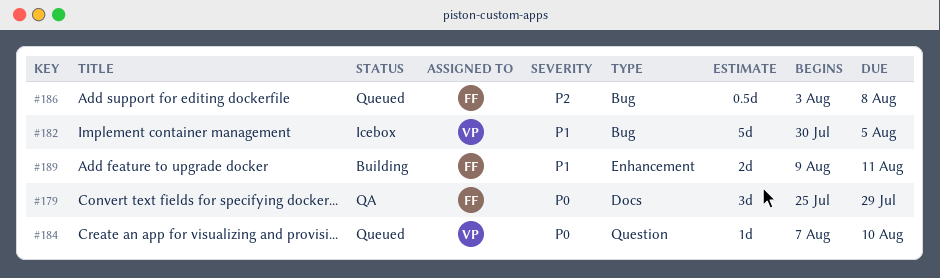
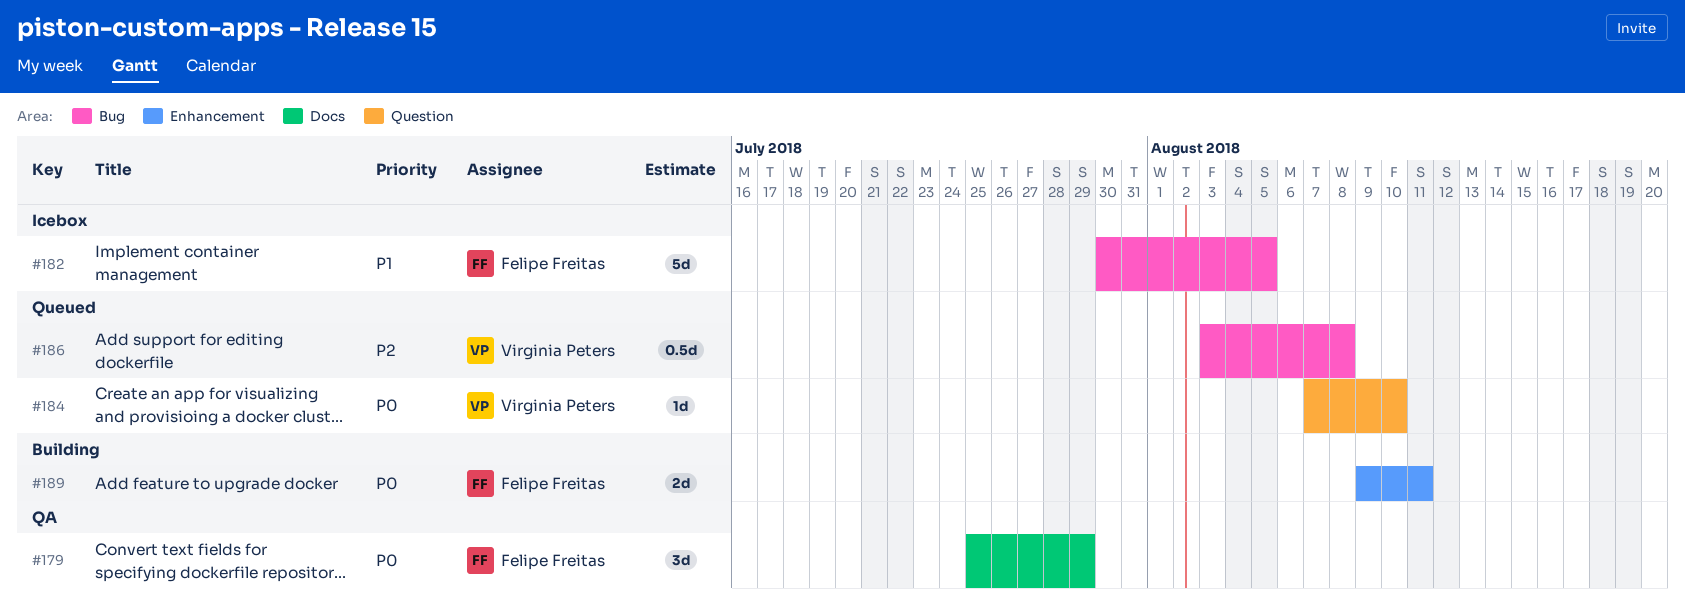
#182, owner: Virginia Peters -> Felipe Freitas
#186, owner: Felipe Freitas -> Virginia Peters
#189, priority: P1 -> P0

